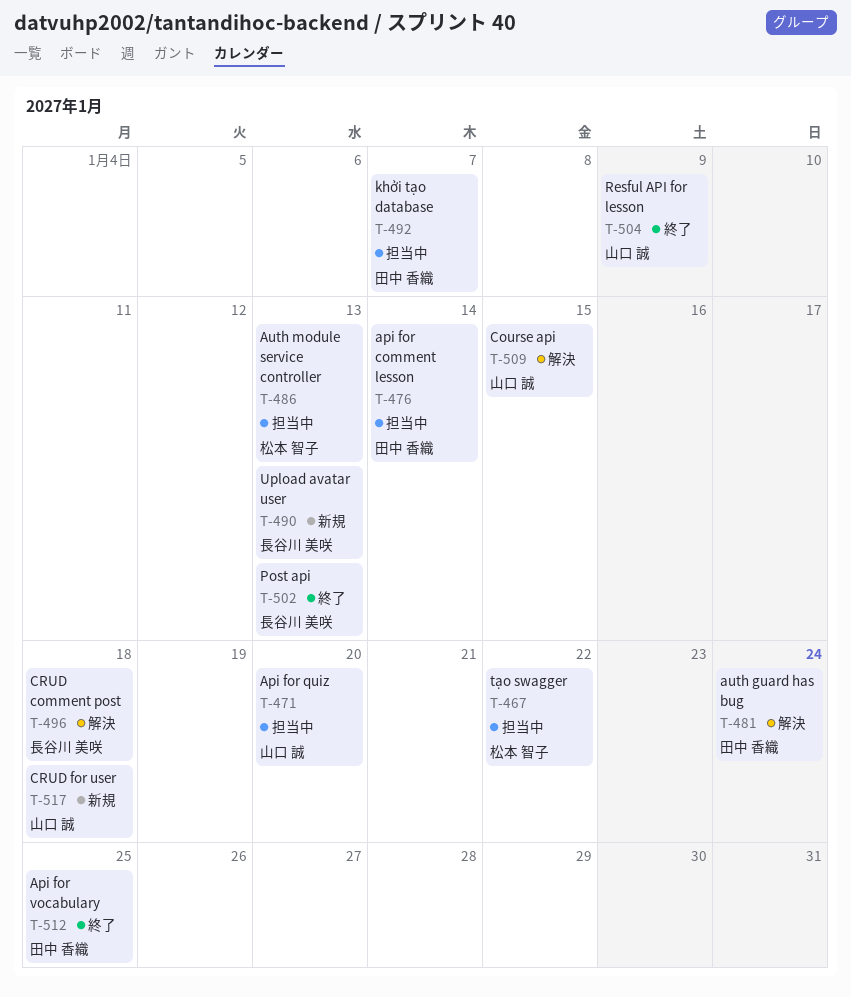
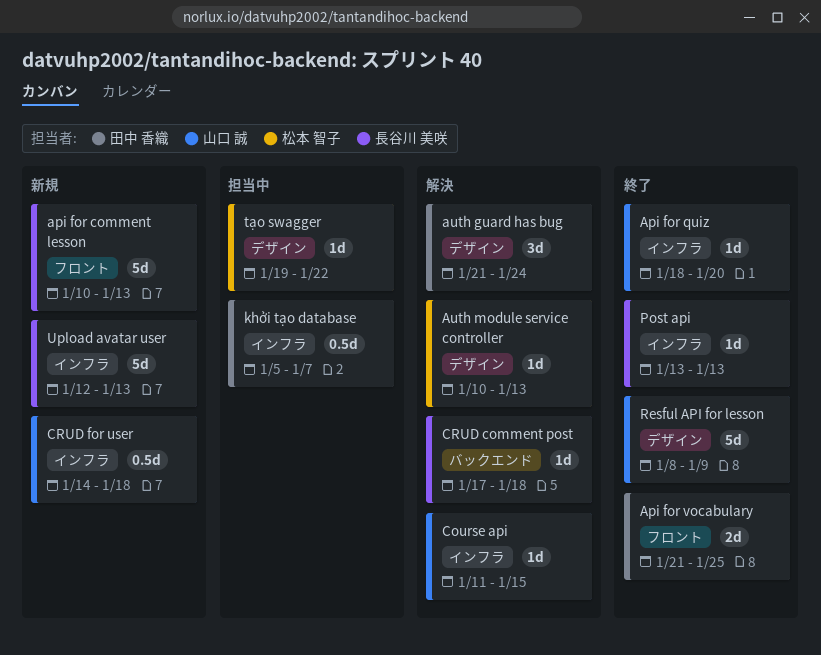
api for comment lesson, status: 担当中 -> 新規
api for comment lesson, owner: 田中 香織 -> 長谷川 美咲
api for comment lesson, due: Jan 14 -> Jan 13
Api for quiz, status: 担当中 -> 終了
Auth module service controller, status: 担当中 -> 解決

